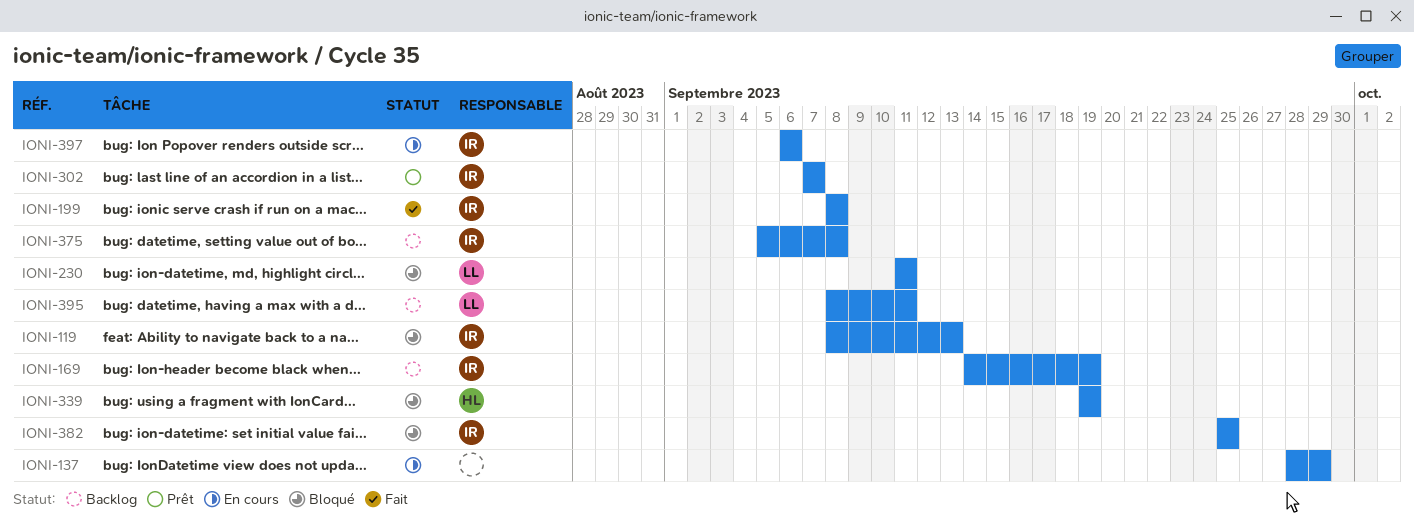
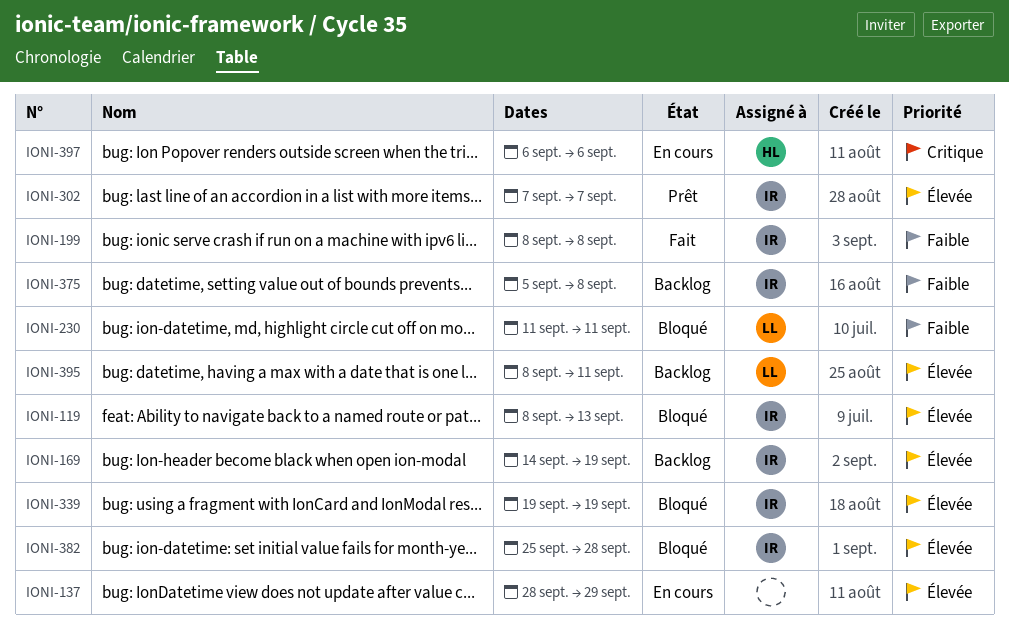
IONI-339, owner: HL -> IR
IONI-382, due: Sep 25 -> Sep 28
IONI-397, owner: IR -> HL

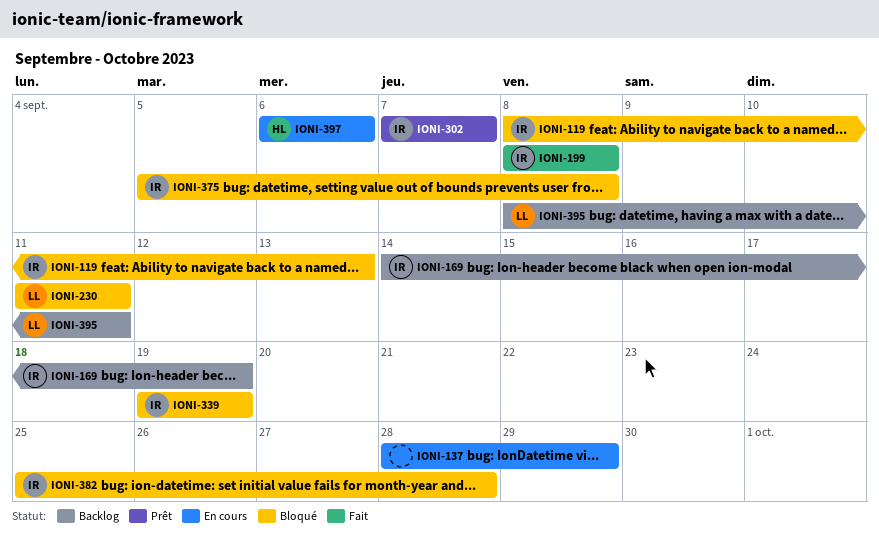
IONI-375, status: Backlog -> Bloqué

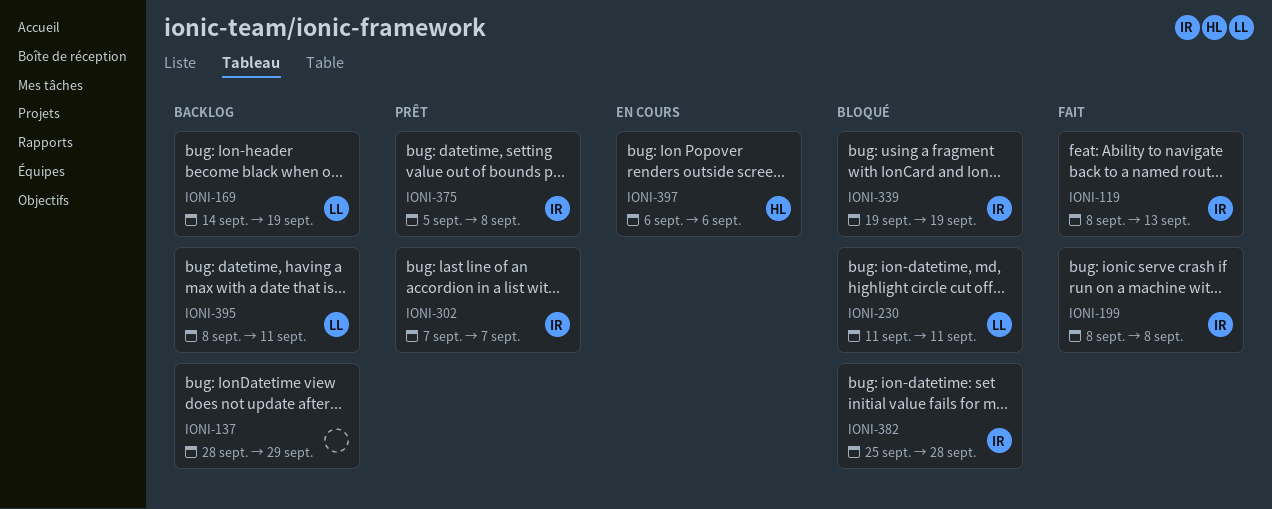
IONI-119, status: Bloqué -> Fait
IONI-137, status: En cours -> Backlog
IONI-169, owner: IR -> LL
IONI-375, status: Bloqué -> Prêt

